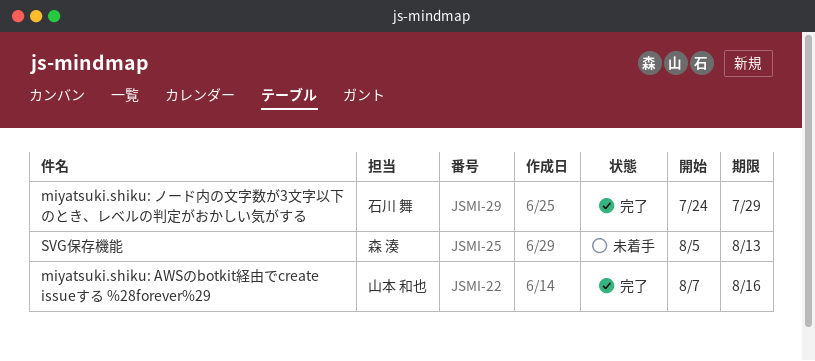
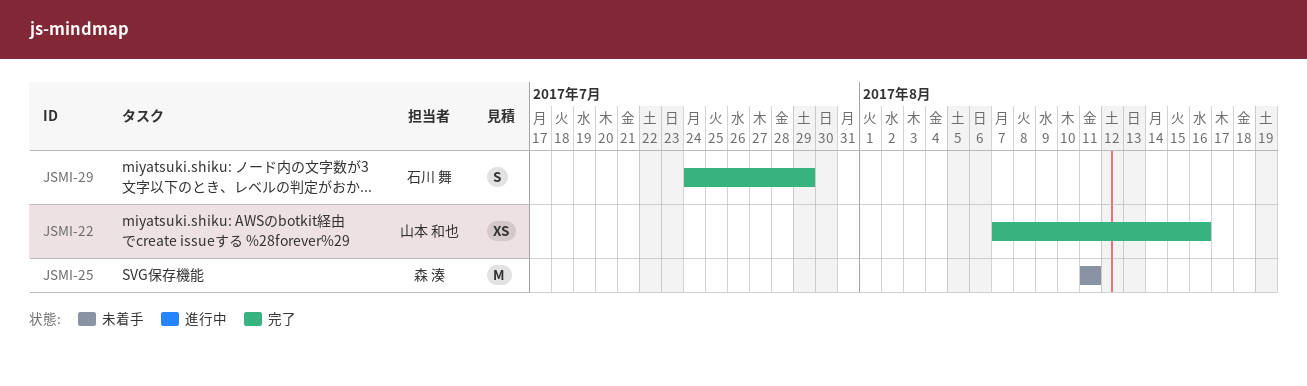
JSMI-25, start: Aug 5 -> Aug 11
JSMI-25, due: Aug 13 -> Aug 11

